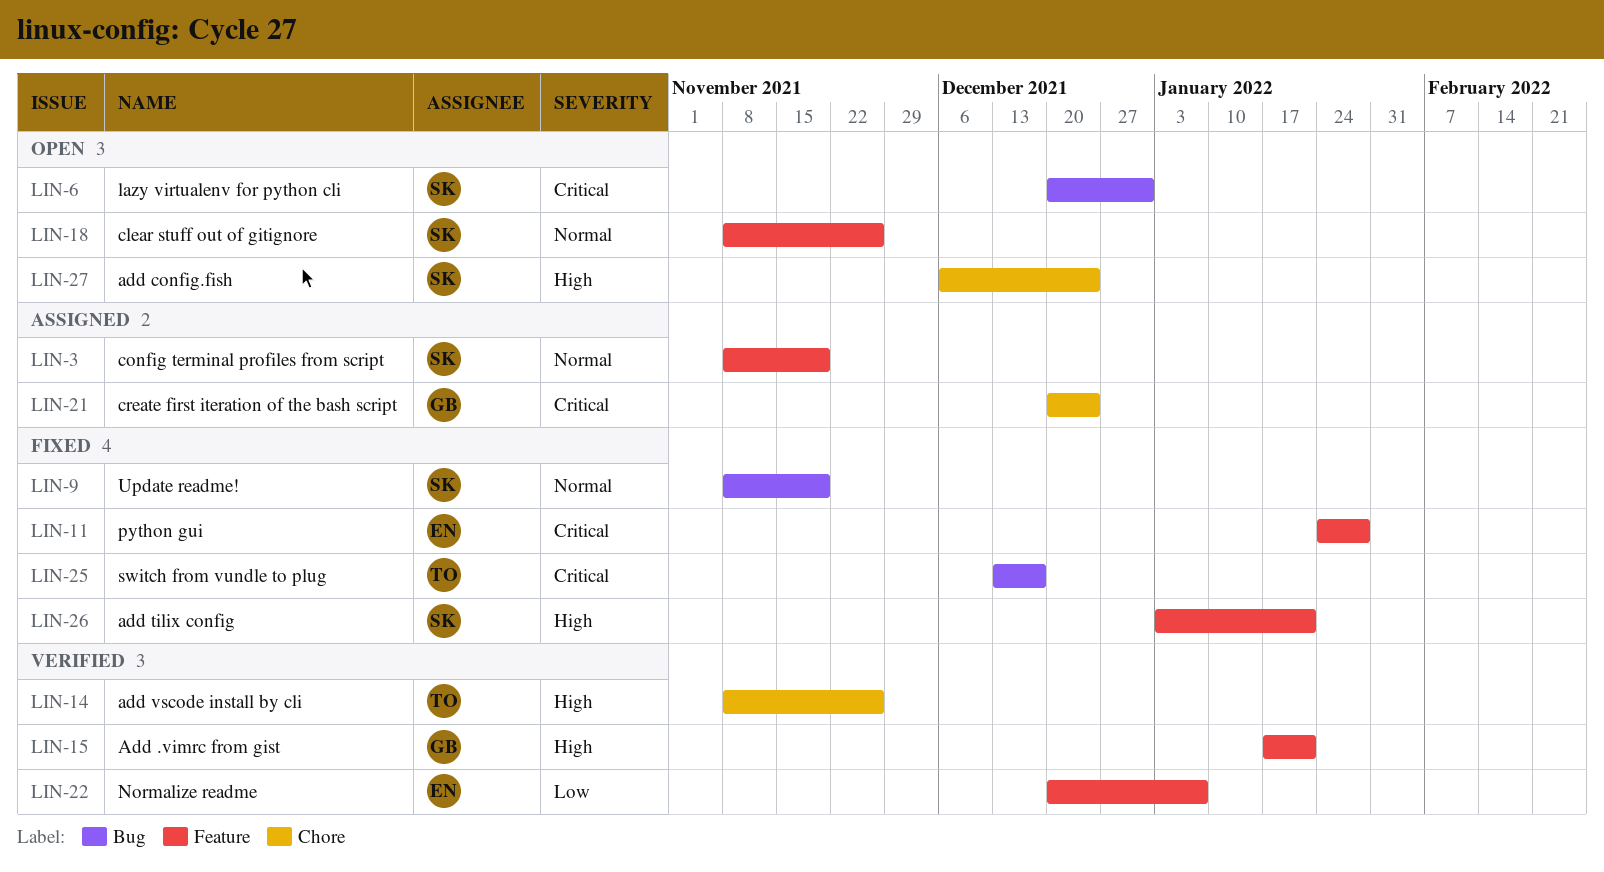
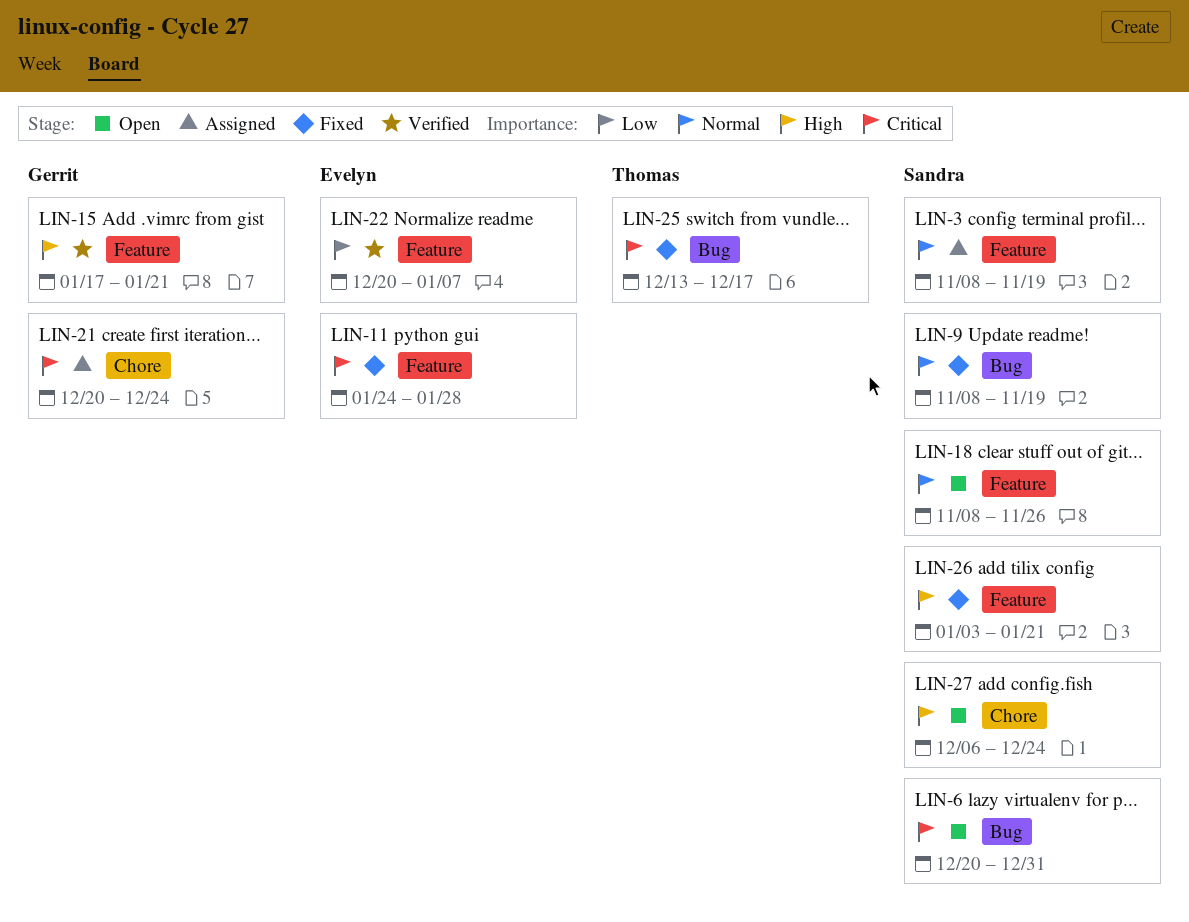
LIN-14: present -> none

